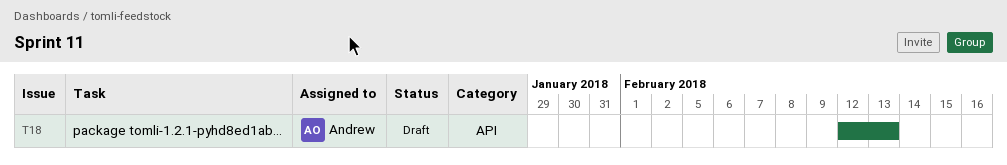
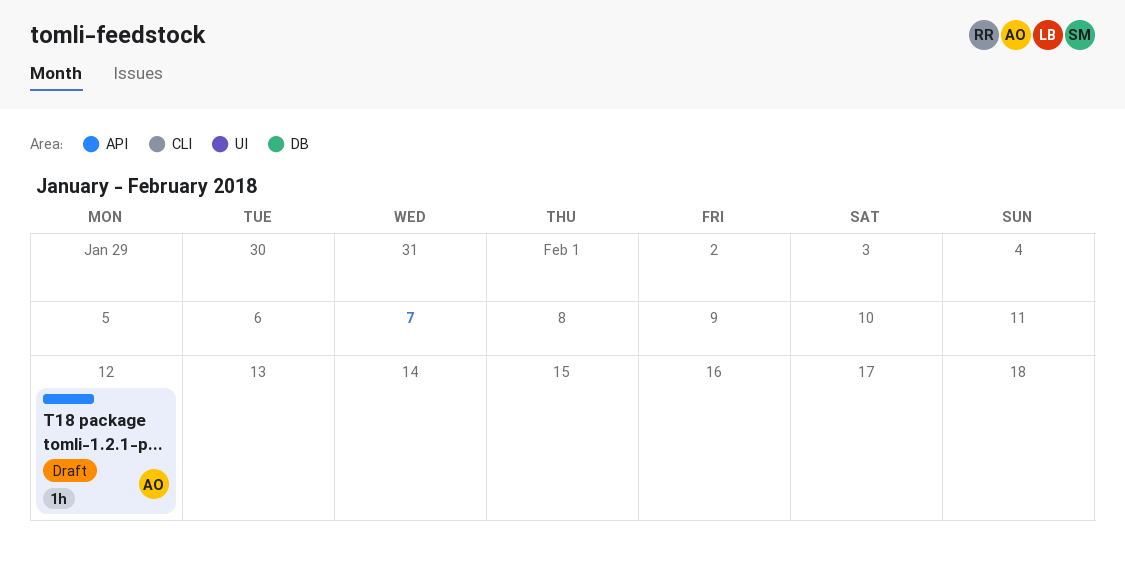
T18, due: Feb 13 -> Feb 12

